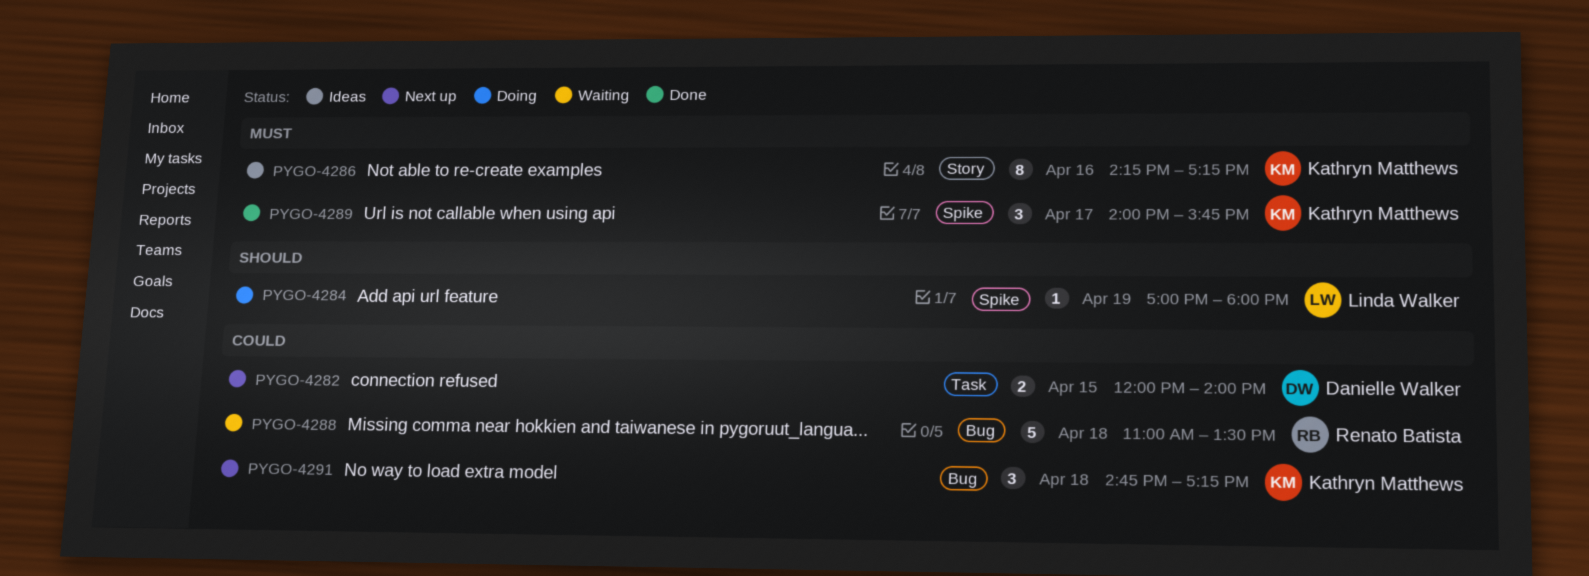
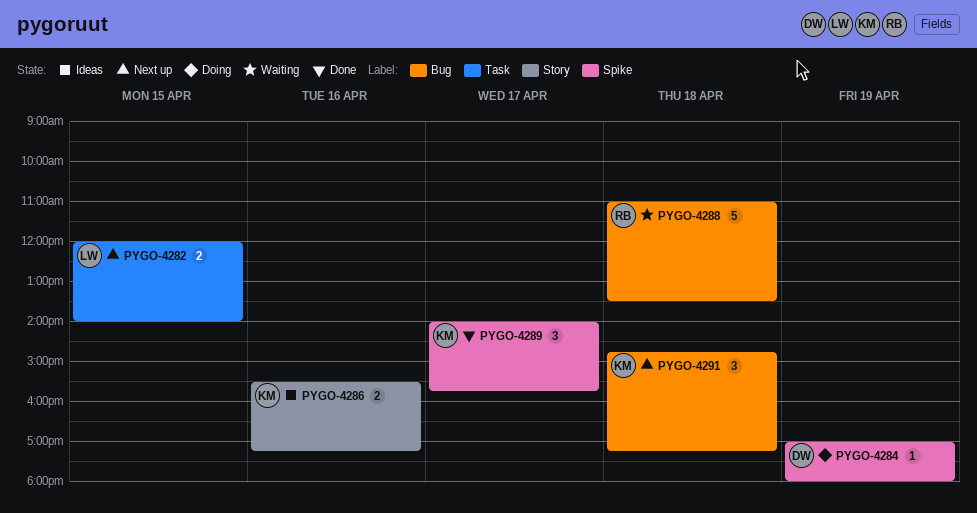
PYGO-4282, owner: Danielle Walker -> Linda Walker
PYGO-4284, owner: Linda Walker -> Danielle Walker
PYGO-4286, estimate: 8 -> 2
PYGO-4286, begins: 14:15 -> 15:30

